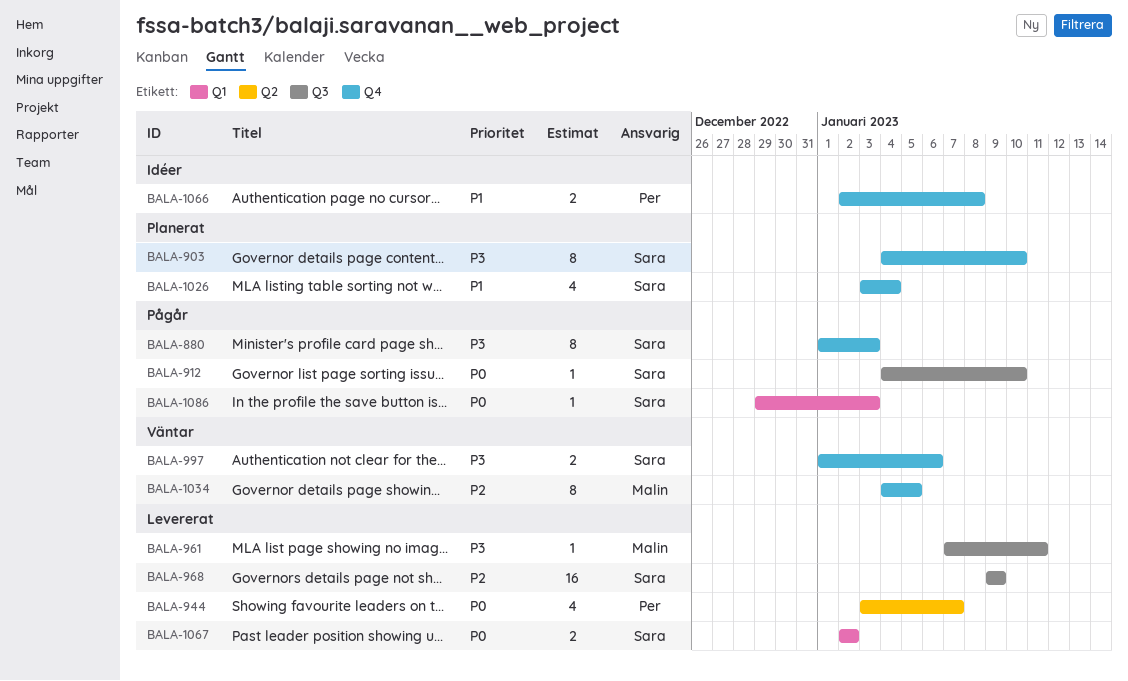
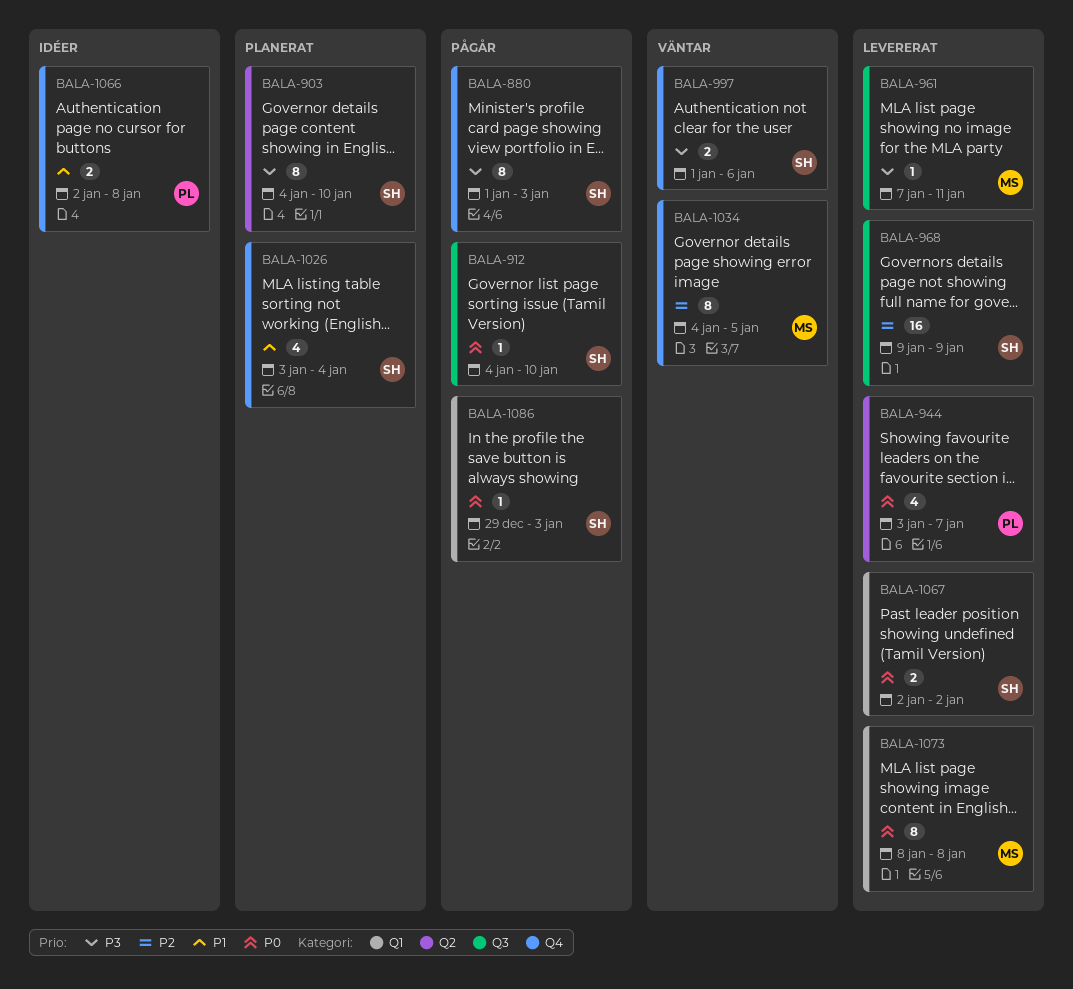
BALA-903, label: Q4 -> Q2
BALA-1073: none -> present

